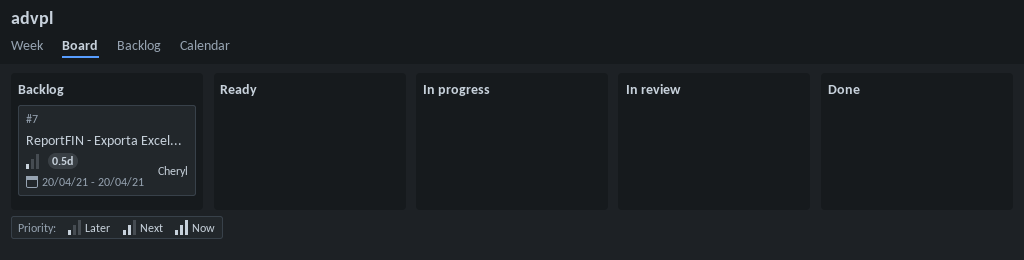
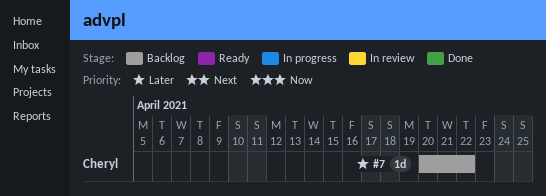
#7, estimate: 0.5d -> 1d
#7, due: Apr 20 -> Apr 22

